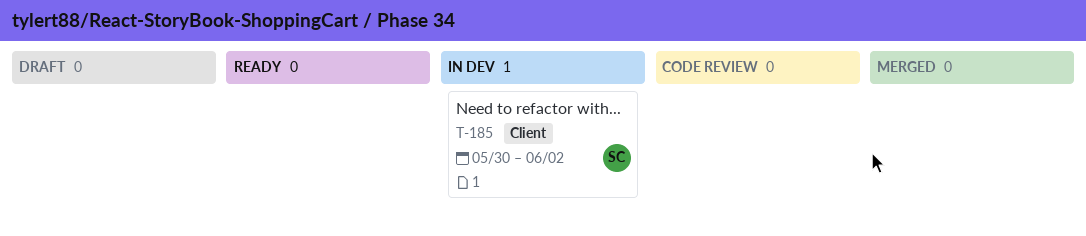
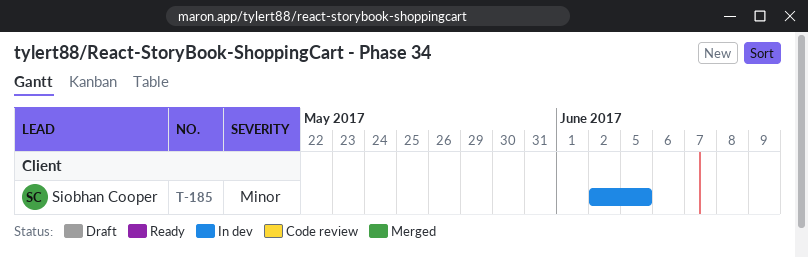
T-185, start: May 30 -> Jun 2
T-185, due: Jun 2 -> Jun 5

